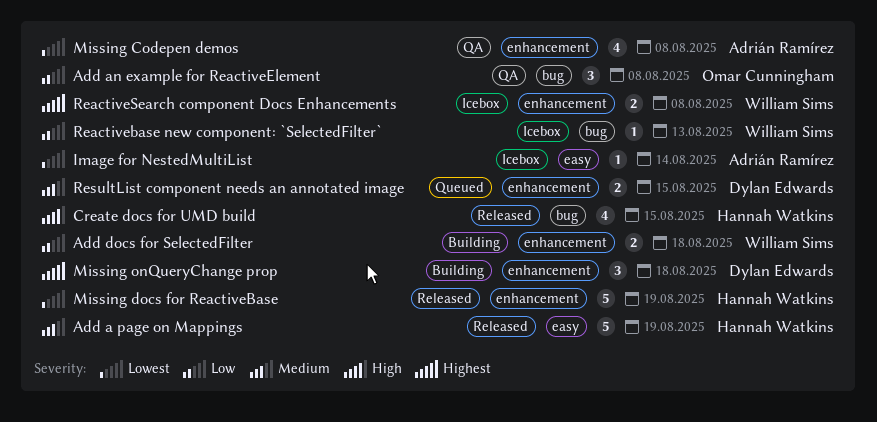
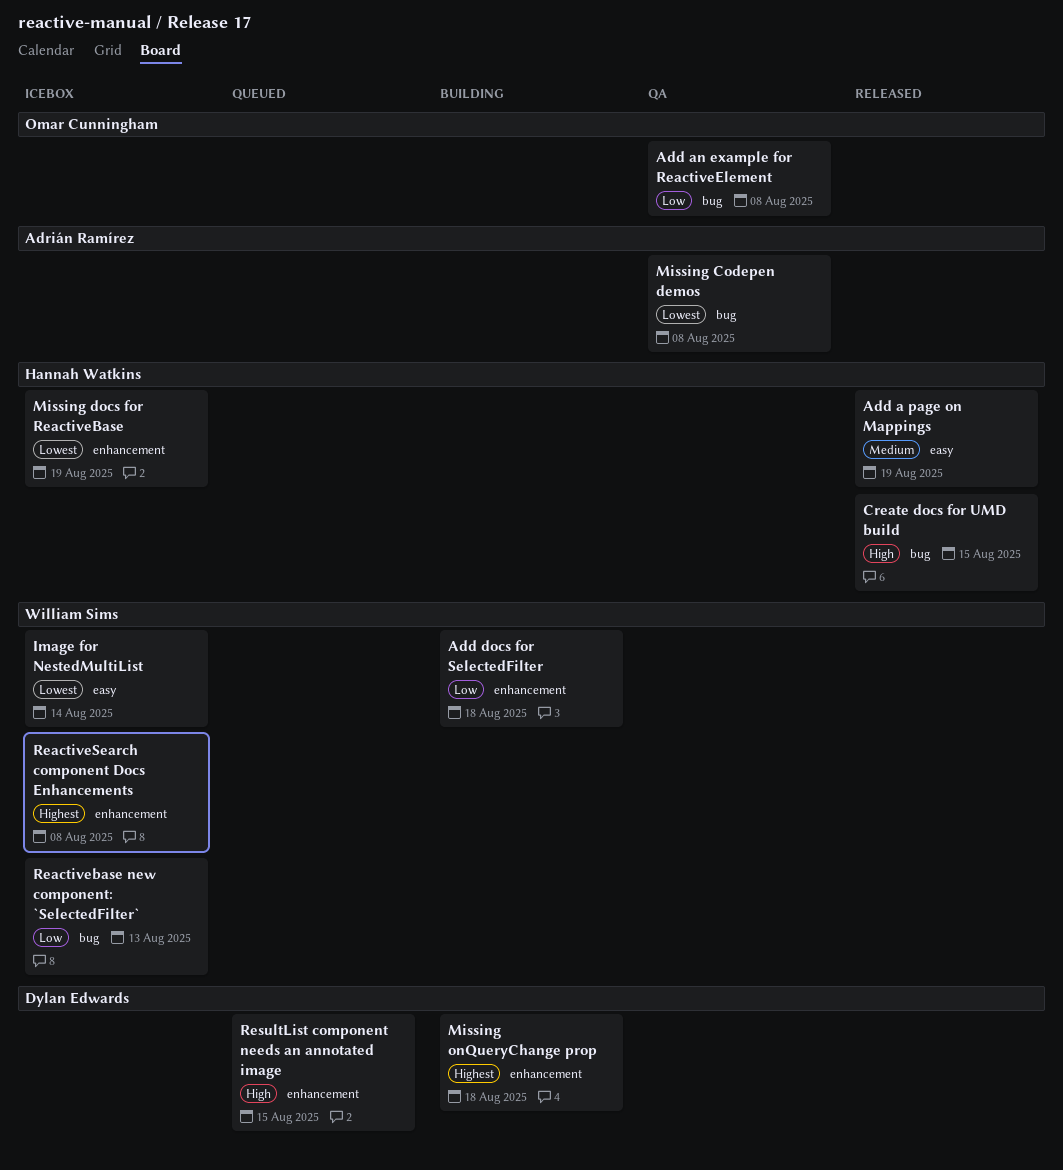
Image for NestedMultiList, owner: Adrián Ramírez -> William Sims
Missing Codepen demos, label: enhancement -> bug
Missing docs for ReactiveBase, status: Released -> Icebox
ResultList component needs an annotated image, priority: Medium -> High

